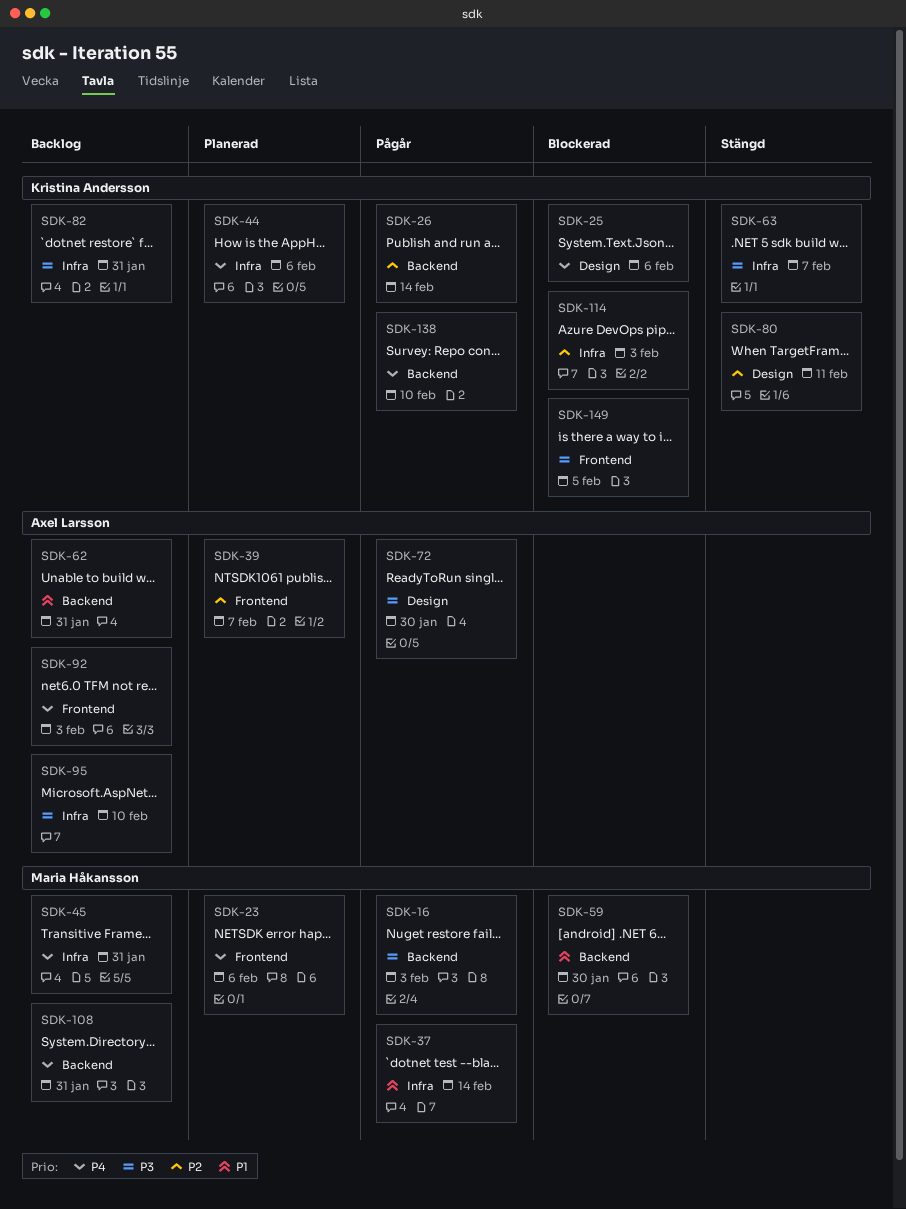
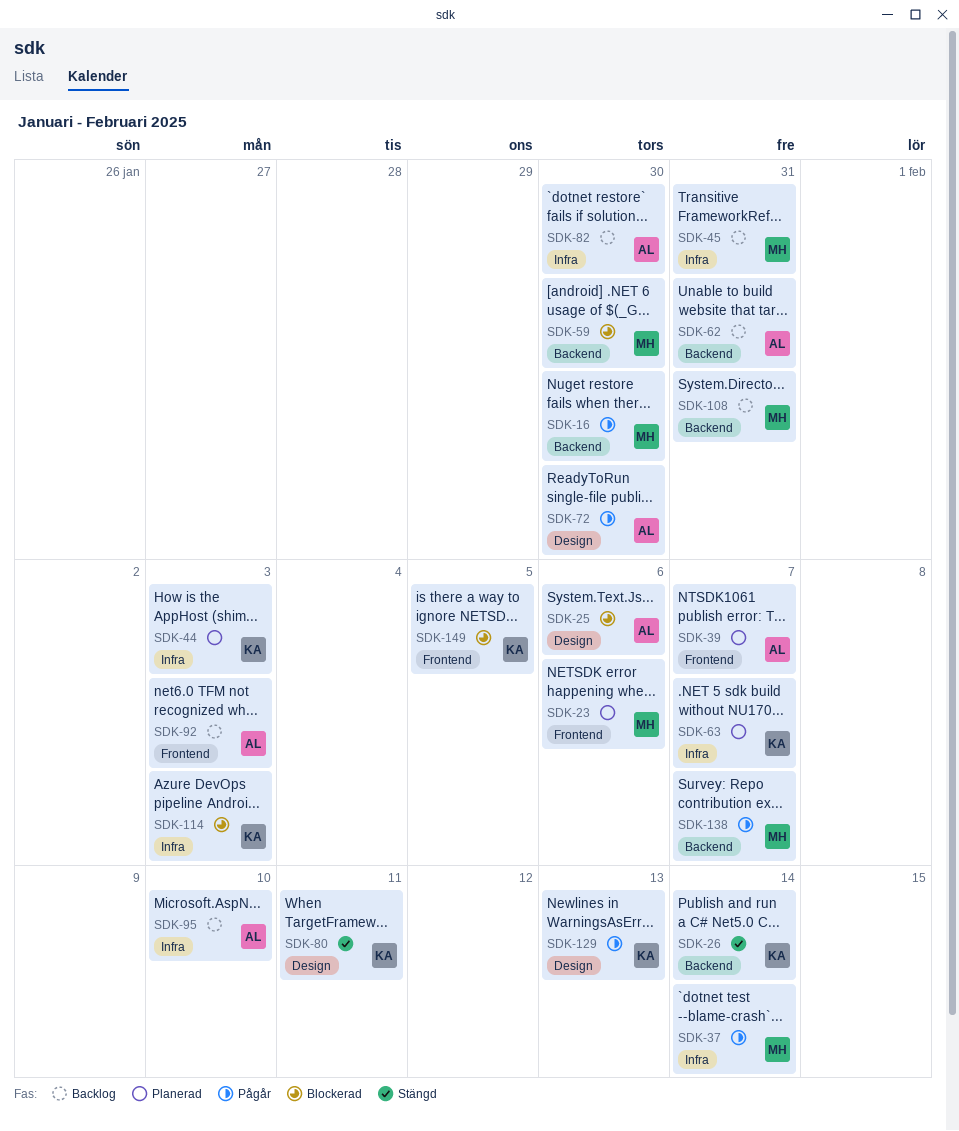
SDK-16, due: Feb 3 -> Jan 30
SDK-25, owner: Kristina Andersson -> Axel Larsson
SDK-26, status: Pågår -> Stängd
SDK-44, due: Feb 6 -> Feb 3
SDK-63, status: Stängd -> Planerad
SDK-82, owner: Kristina Andersson -> Axel Larsson
SDK-82, due: Jan 31 -> Jan 30
SDK-129: none -> present
SDK-138, owner: Kristina Andersson -> Maria Håkansson
SDK-138, due: Feb 10 -> Feb 7

